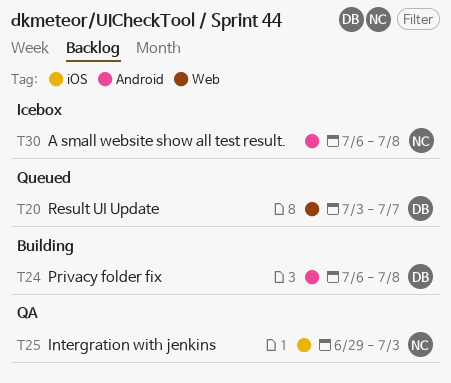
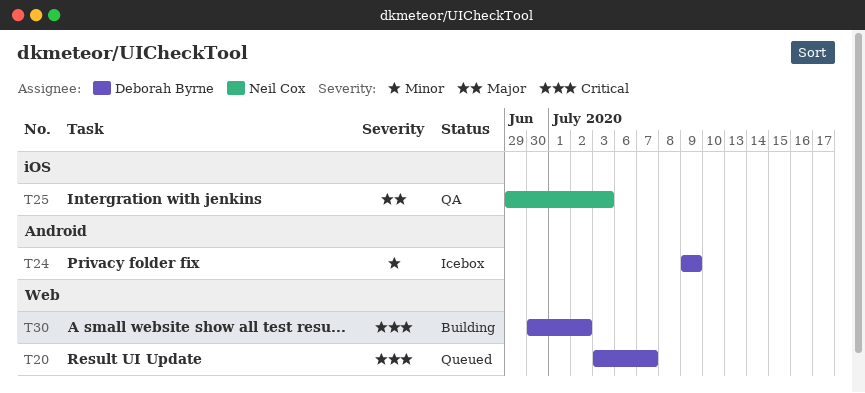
T24, status: Building -> Icebox
T24, start: Jul 6 -> Jul 9
T24, due: Jul 8 -> Jul 9
T30, status: Icebox -> Building
T30, owner: Neil Cox -> Deborah Byrne
T30, label: Android -> Web
T30, start: Jul 6 -> Jun 30
T30, due: Jul 8 -> Jul 2

